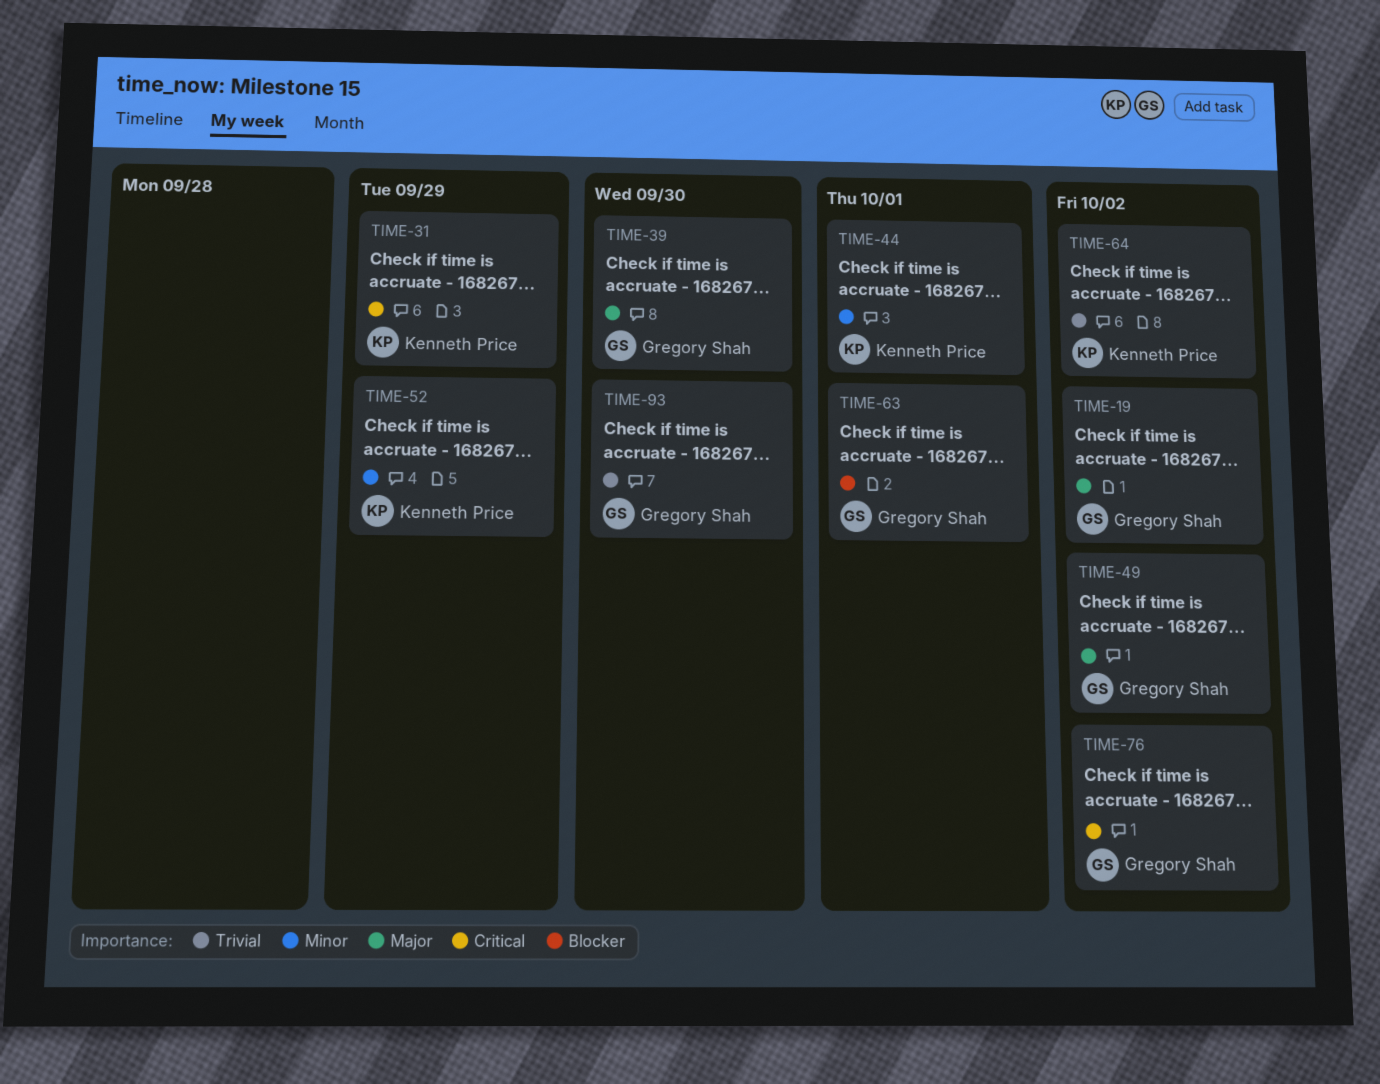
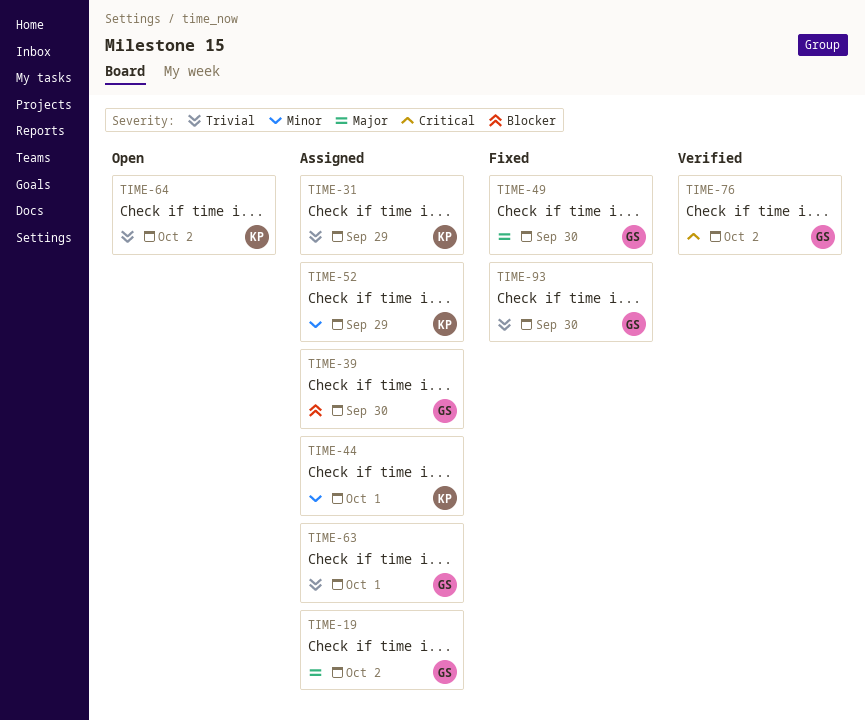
TIME-31, priority: Critical -> Trivial
TIME-39, priority: Major -> Blocker
TIME-49, due: Oct 2 -> Sep 30
TIME-63, priority: Blocker -> Trivial

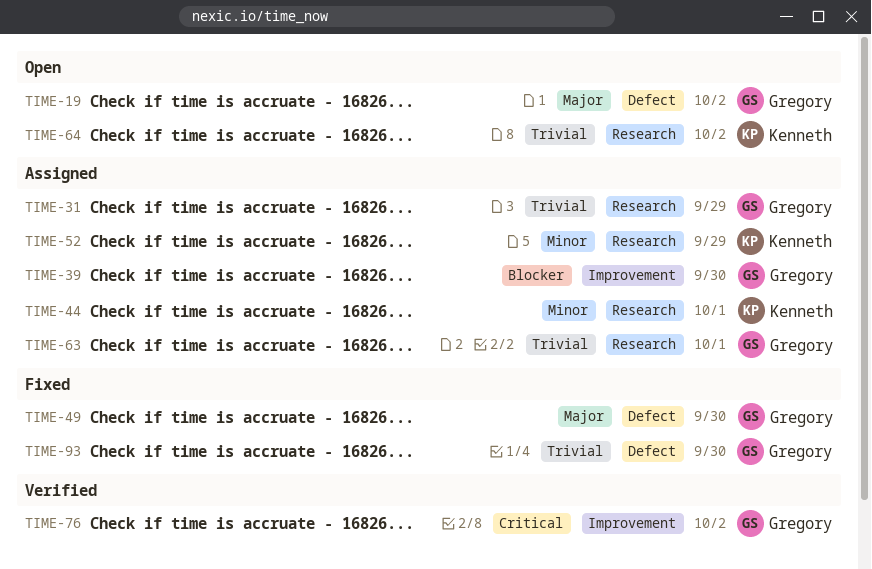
TIME-19, status: Assigned -> Open
TIME-31, owner: Kenneth -> Gregory

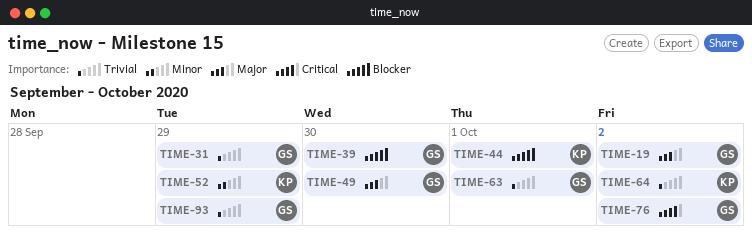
TIME-44, priority: Minor -> Blocker
TIME-93, due: Sep 30 -> Sep 29

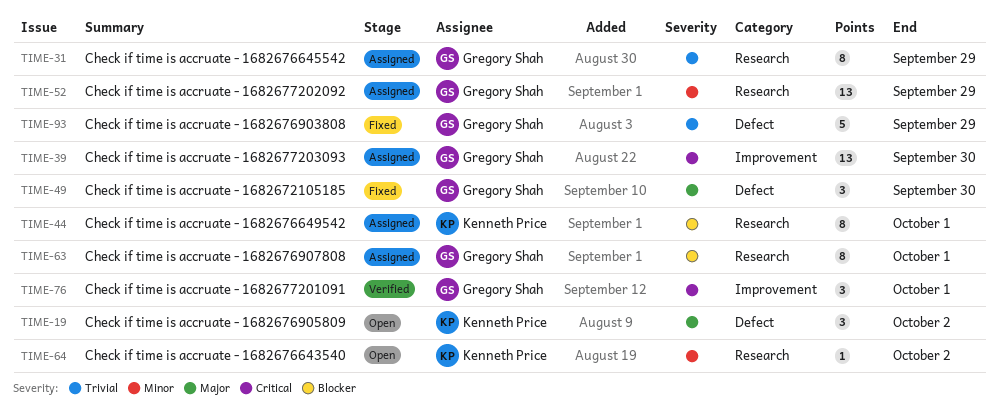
TIME-19, owner: Gregory Shah -> Kenneth Price
TIME-39, priority: Blocker -> Critical
TIME-52, owner: Kenneth Price -> Gregory Shah
TIME-63, priority: Trivial -> Blocker
TIME-64, priority: Trivial -> Minor
TIME-76, due: Oct 2 -> Oct 1

